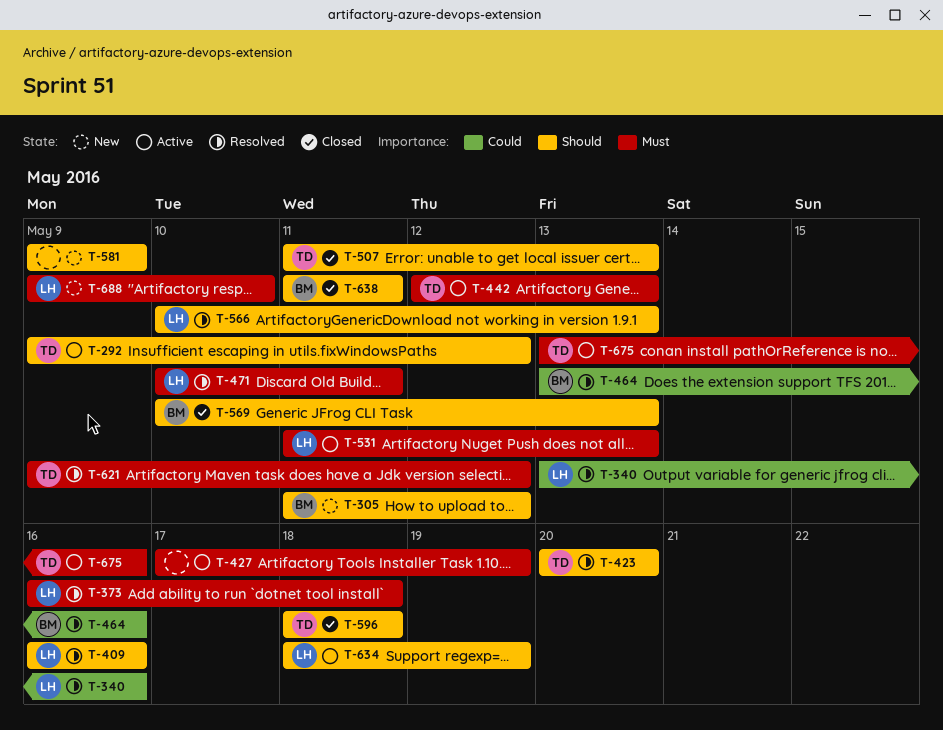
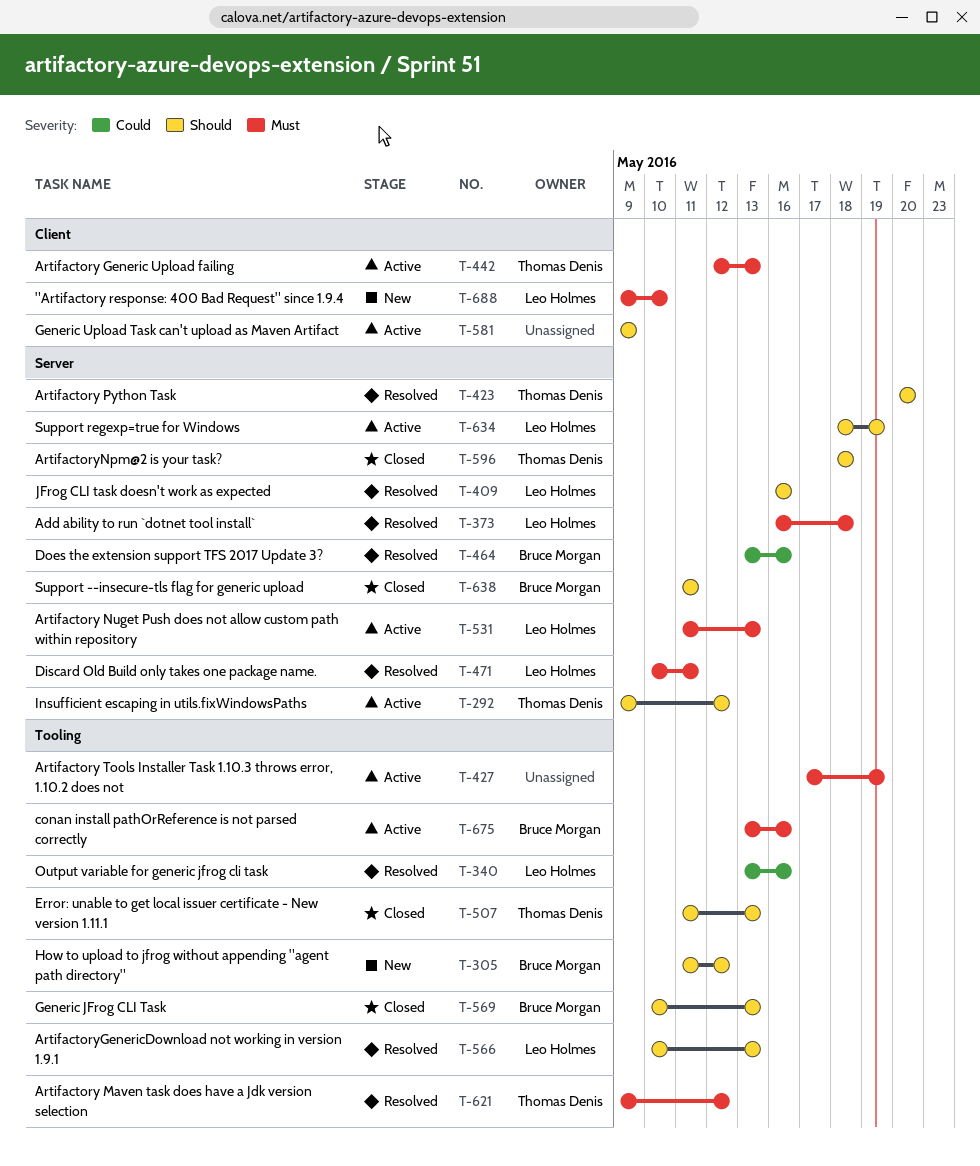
T-581, status: New -> Active
T-675, owner: Thomas Denis -> Bruce Morgan

